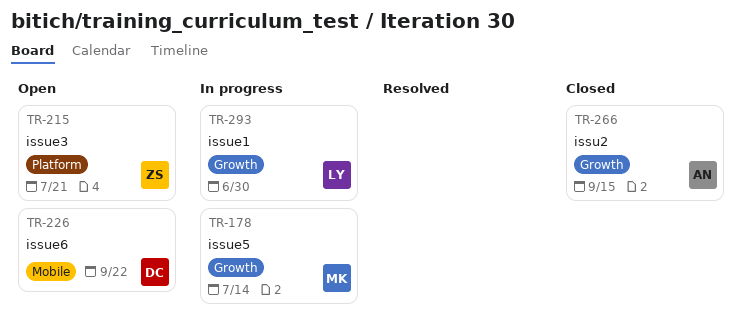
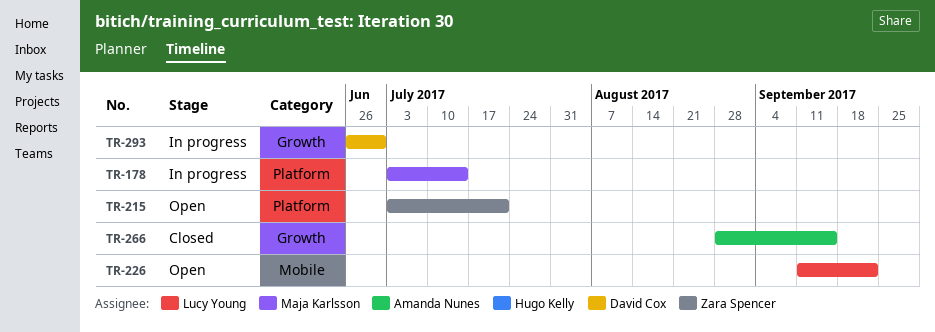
TR-178, label: Growth -> Platform
TR-226, owner: David Cox -> Lucy Young
TR-293, owner: Lucy Young -> David Cox

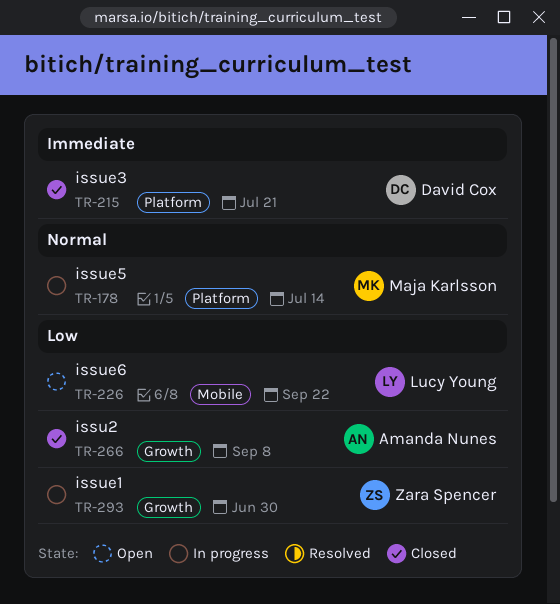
TR-215, status: Open -> Closed
TR-215, owner: Zara Spencer -> David Cox
TR-266, due: Sep 15 -> Sep 8
TR-293, owner: David Cox -> Zara Spencer

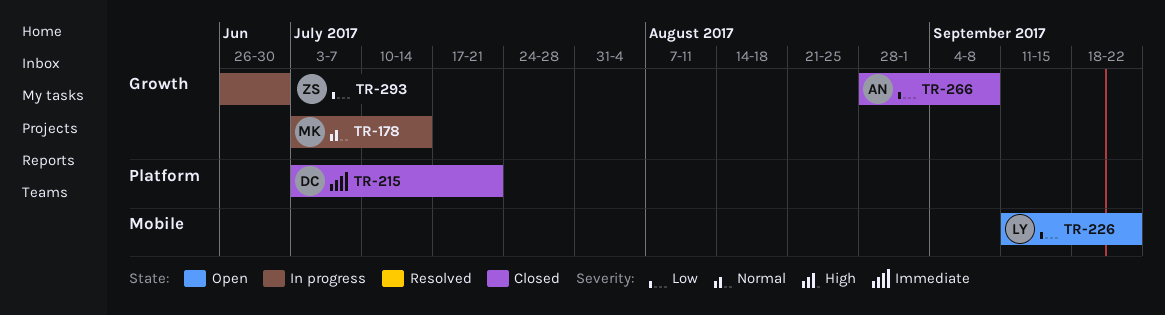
TR-178, label: Platform -> Growth

